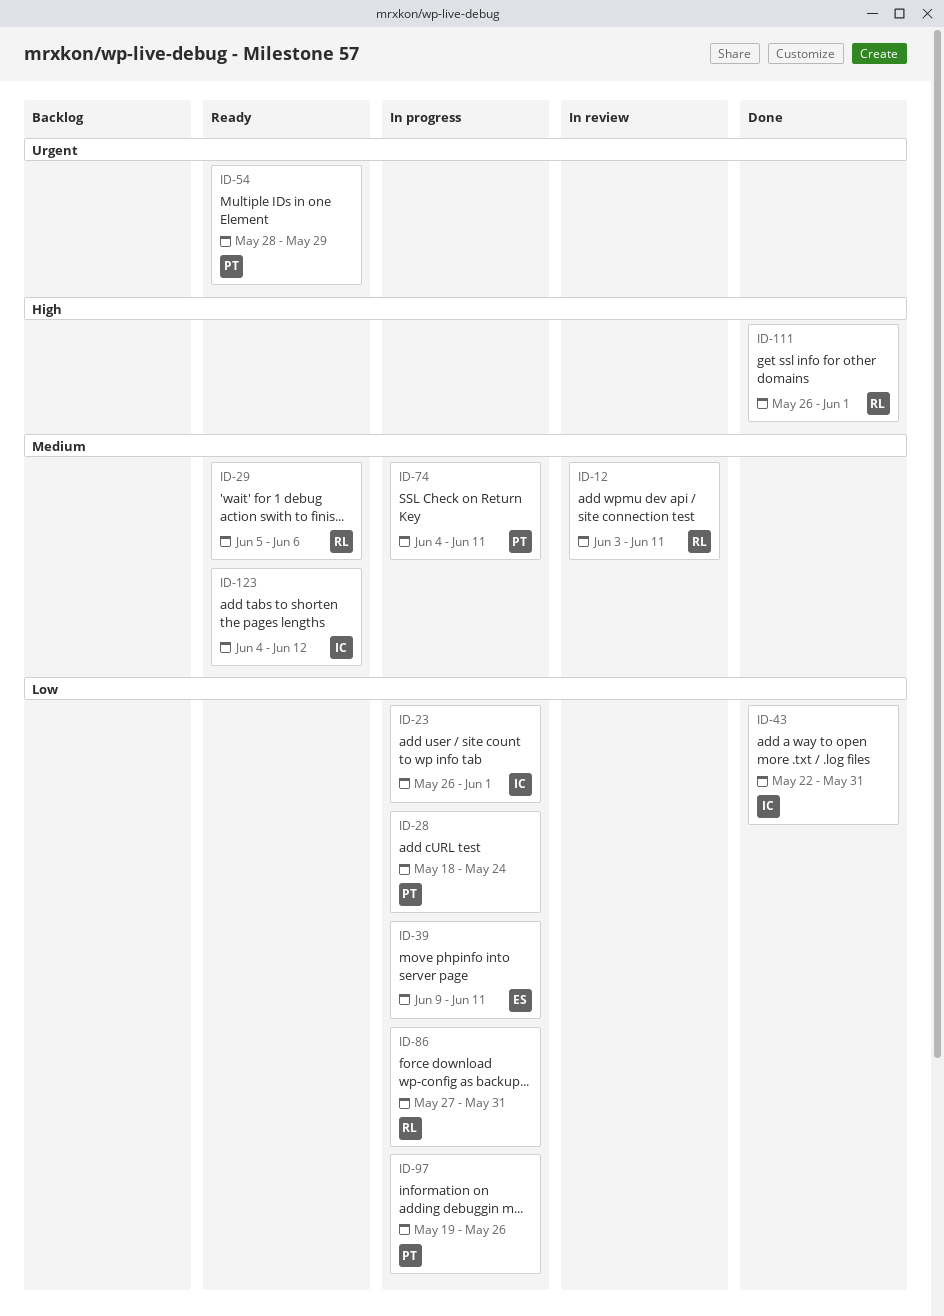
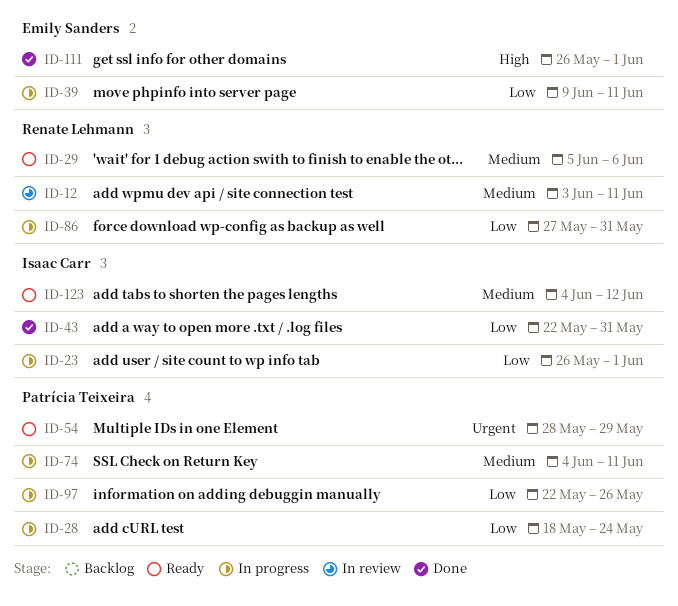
ID-97, start: May 19 -> May 22
ID-111, owner: Renate Lehmann -> Emily Sanders

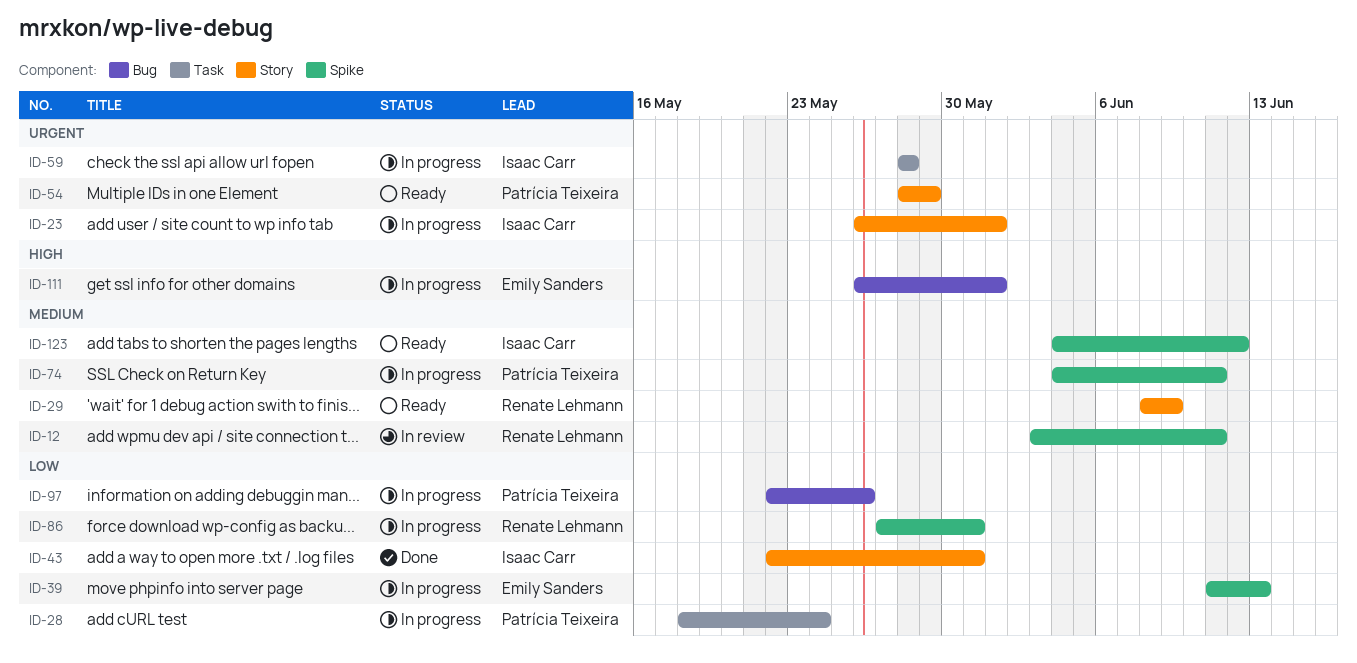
ID-23, priority: Low -> Urgent
ID-29, start: Jun 5 -> Jun 8
ID-29, due: Jun 6 -> Jun 9
ID-39, start: Jun 9 -> Jun 11
ID-39, due: Jun 11 -> Jun 13
ID-59: none -> present
ID-111, status: Done -> In progress

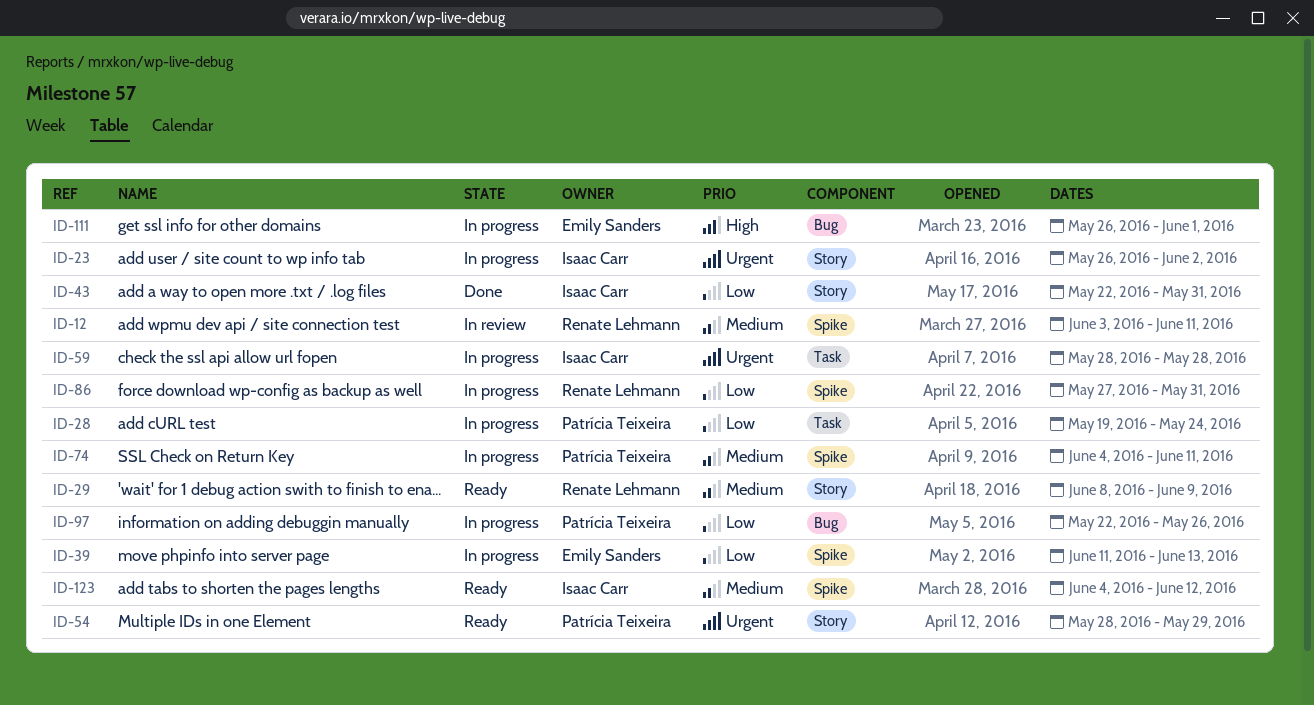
ID-23, due: Jun 1 -> Jun 2
ID-28, start: May 18 -> May 19

